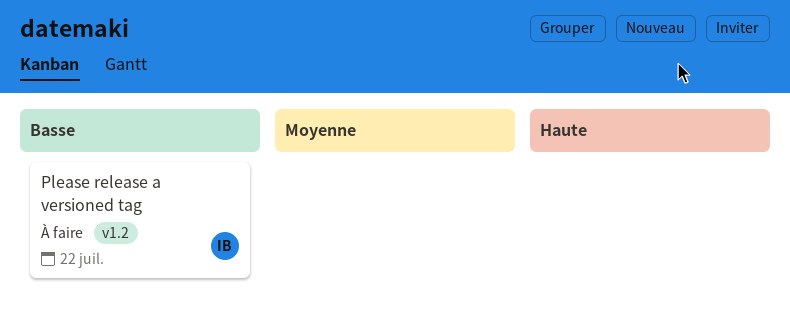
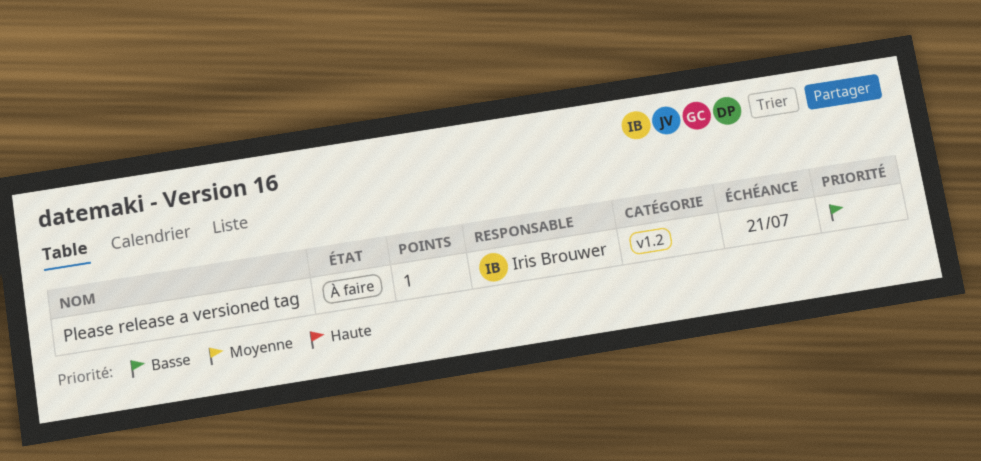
Please release a versioned tag, due: Jul 22 -> Jul 21

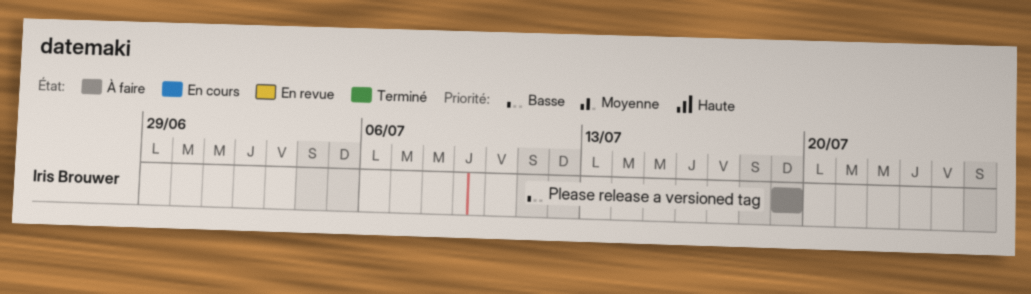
Please release a versioned tag, due: Jul 21 -> Jul 19

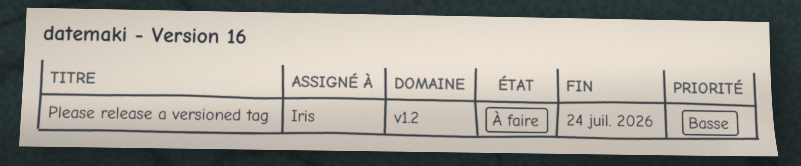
Please release a versioned tag, due: Jul 19 -> Jul 24

